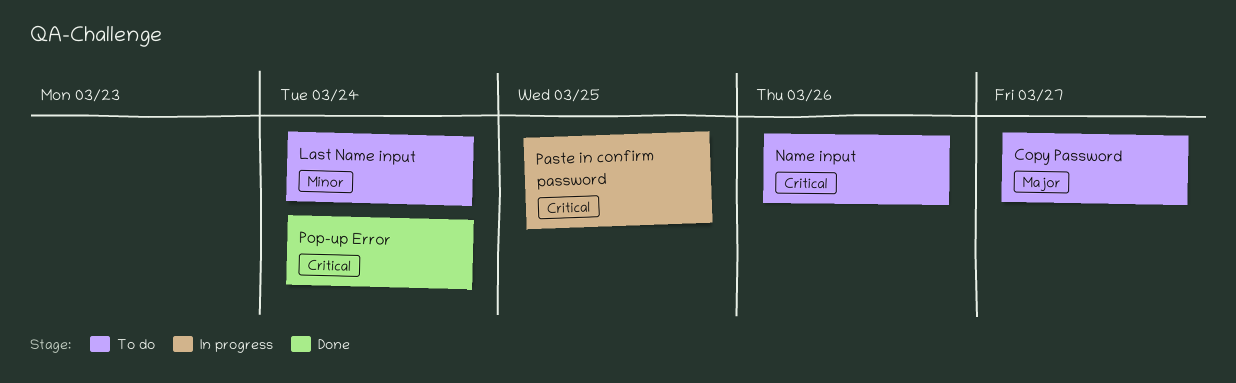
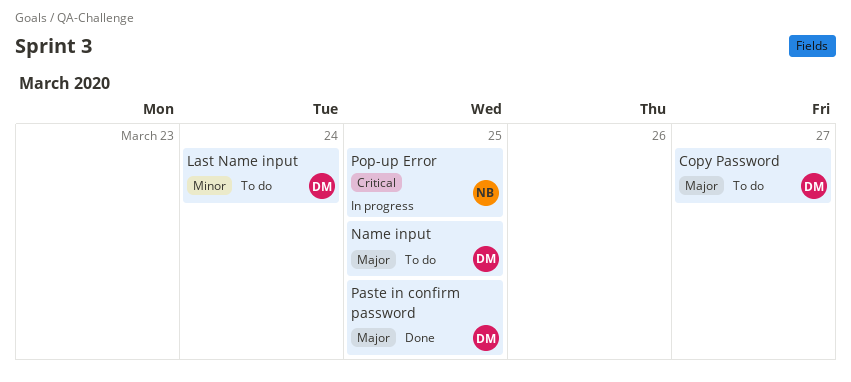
Name input, priority: Critical -> Major
Name input, due: Mar 26 -> Mar 25
Paste in confirm password, status: In progress -> Done
Paste in confirm password, priority: Critical -> Major
Pop-up Error, status: Done -> In progress
Pop-up Error, due: Mar 24 -> Mar 25

